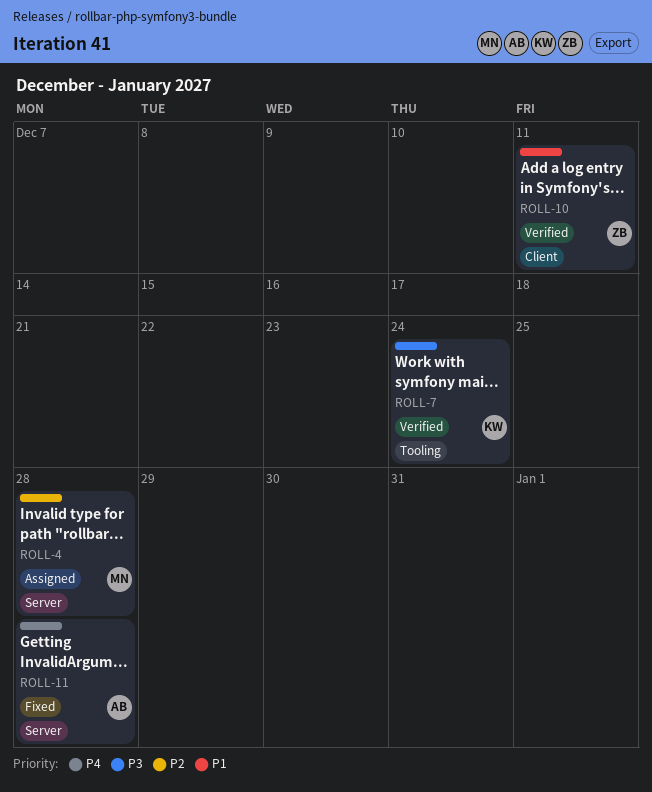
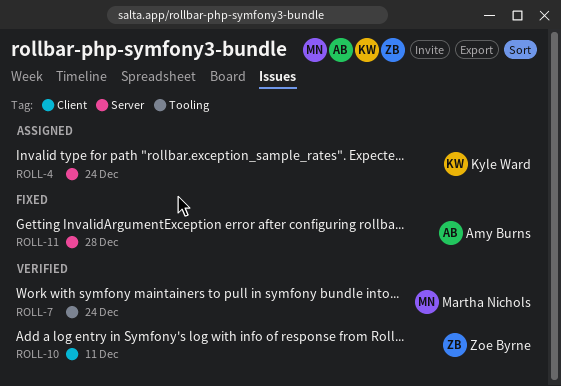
ROLL-4, owner: Martha Nichols -> Kyle Ward
ROLL-4, due: Dec 28 -> Dec 24
ROLL-7, owner: Kyle Ward -> Martha Nichols

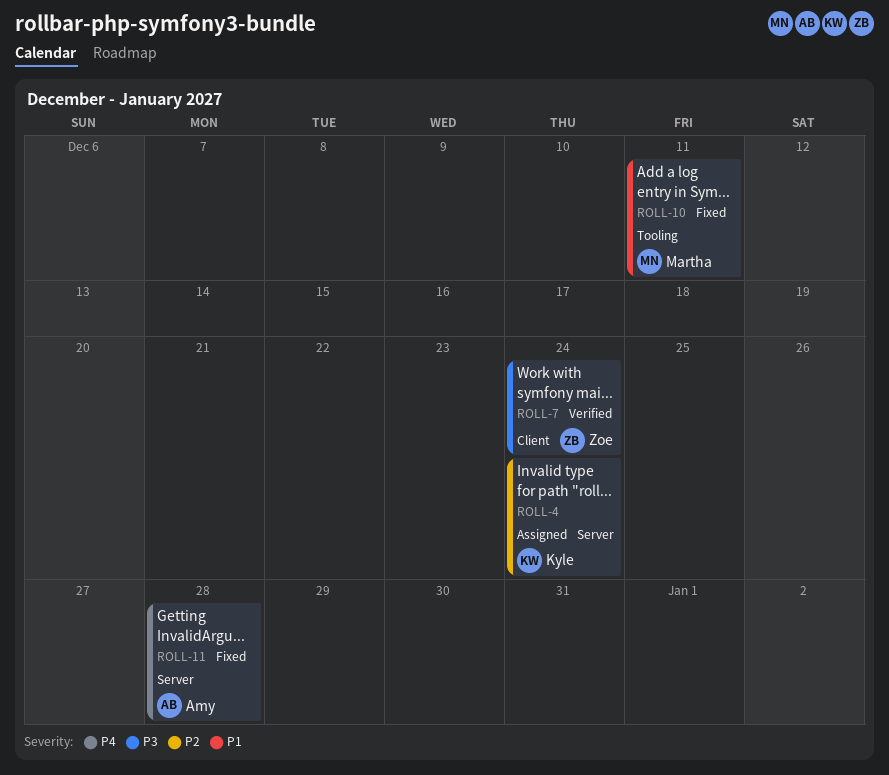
ROLL-7, owner: Martha Nichols -> Zoe Byrne
ROLL-7, label: Tooling -> Client
ROLL-10, status: Verified -> Fixed
ROLL-10, owner: Zoe Byrne -> Martha Nichols
ROLL-10, label: Client -> Tooling

